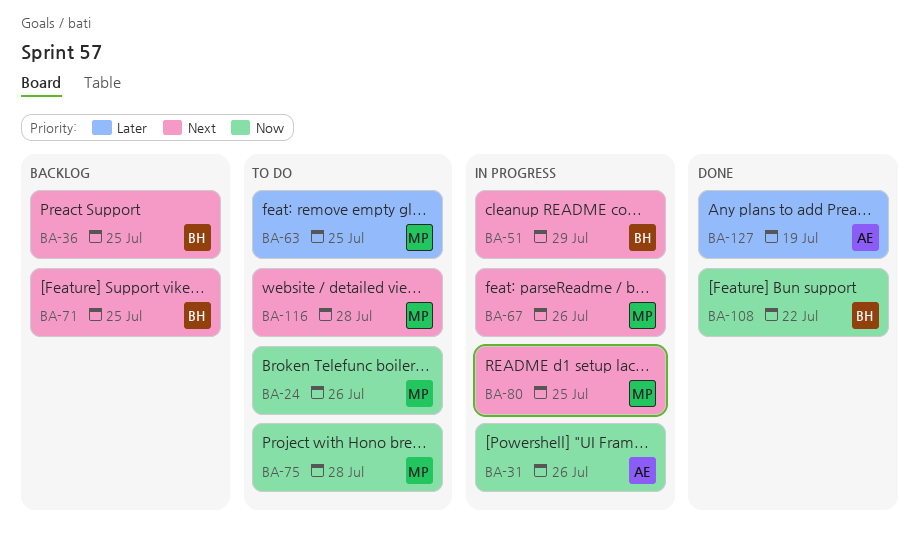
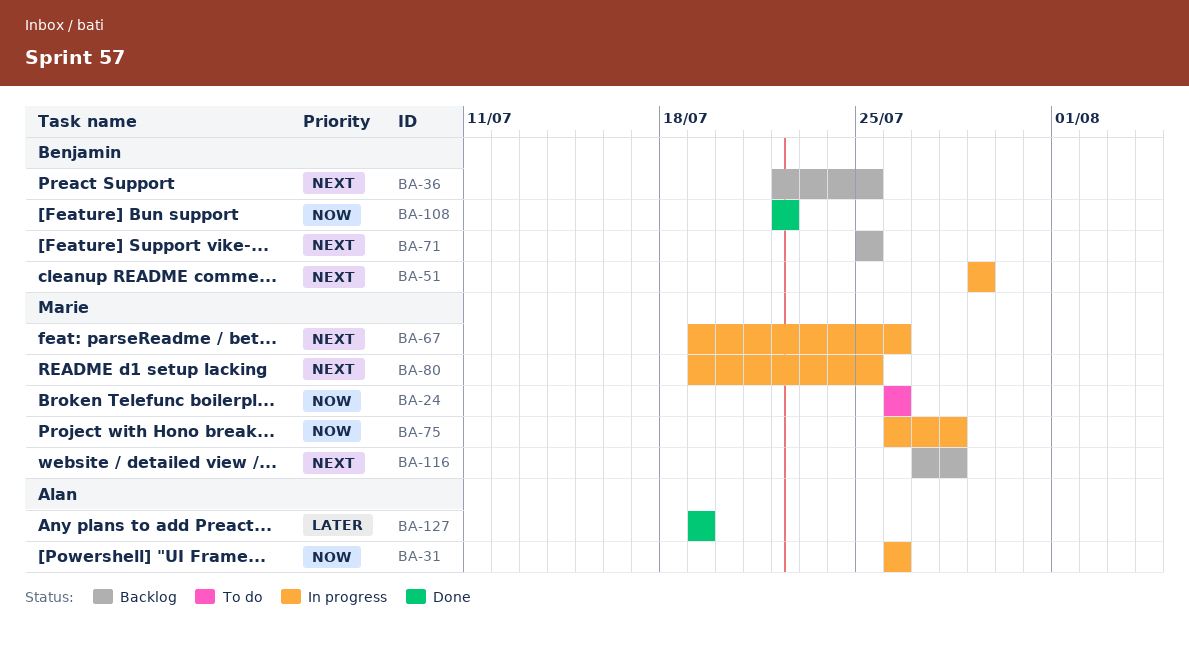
BA-63: present -> none
BA-75, status: To do -> In progress
BA-116, status: To do -> Backlog

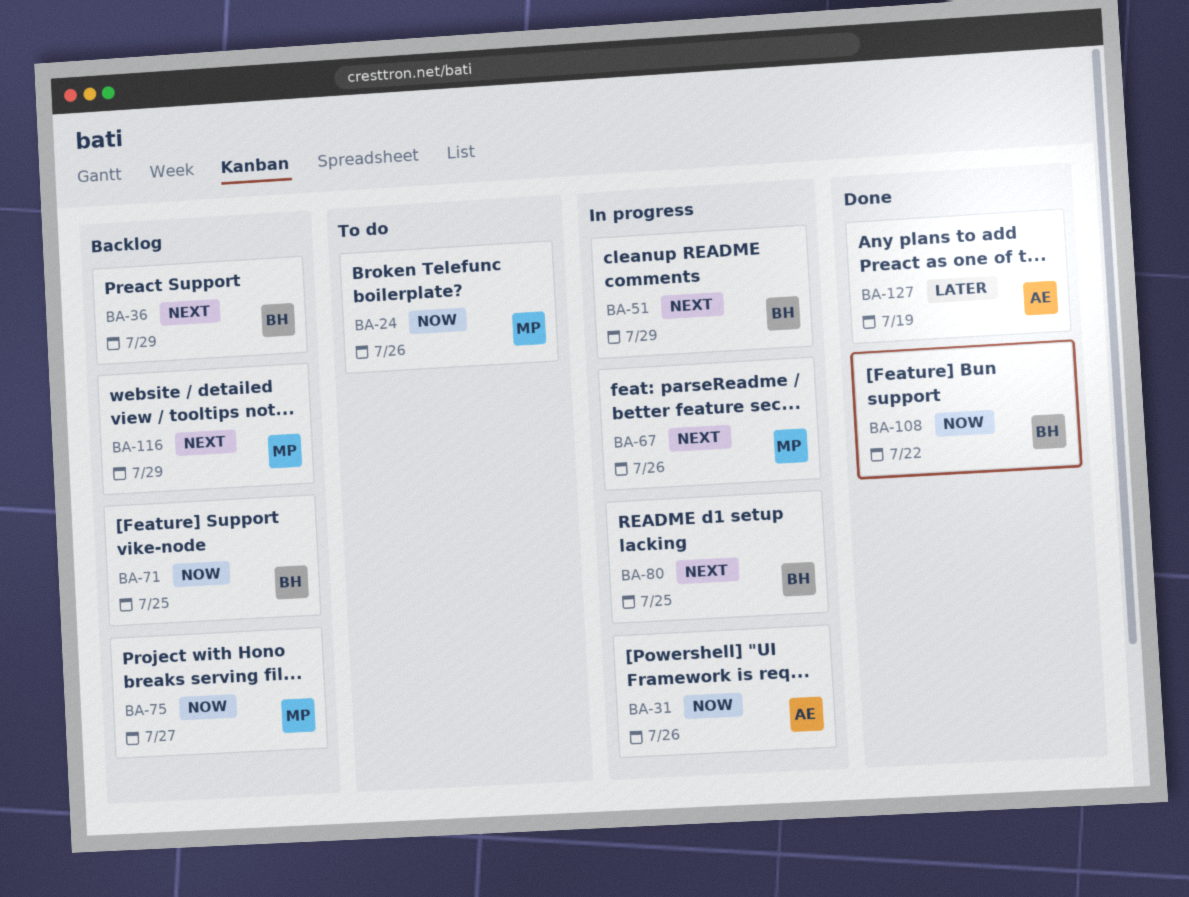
BA-36, due: Jul 25 -> Jul 29
BA-71, priority: Next -> Now
BA-75, status: In progress -> Backlog
BA-75, due: Jul 28 -> Jul 27
BA-80, owner: Marie -> Benjamin
BA-116, due: Jul 28 -> Jul 29

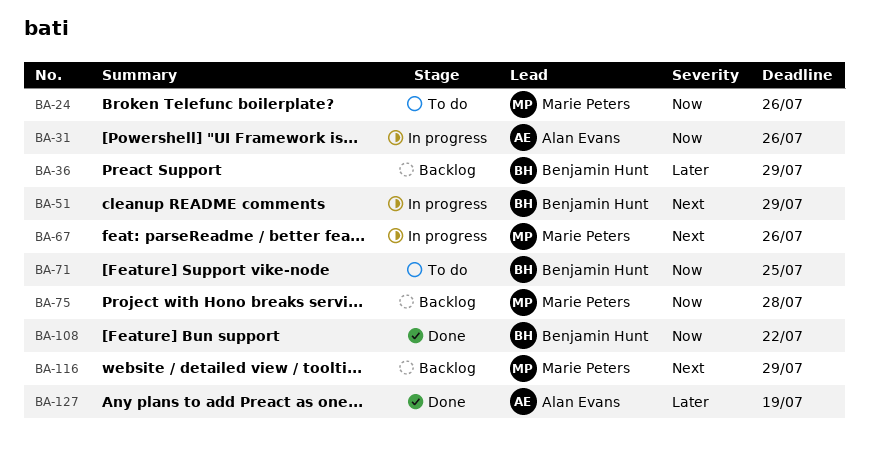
BA-36, priority: Next -> Later
BA-71, status: Backlog -> To do
BA-75, due: Jul 27 -> Jul 28
BA-80: present -> none

